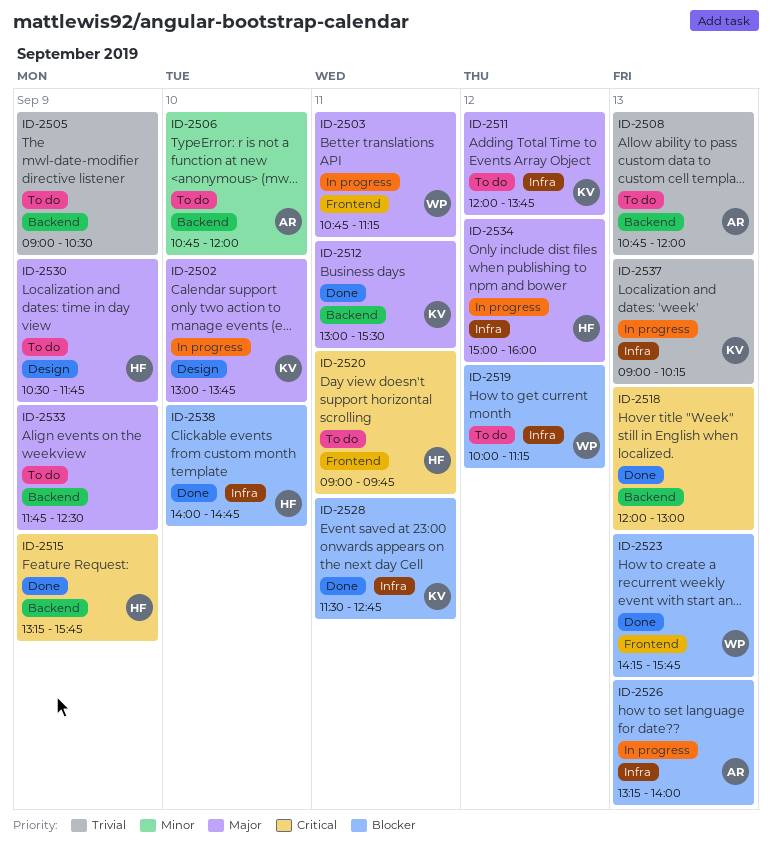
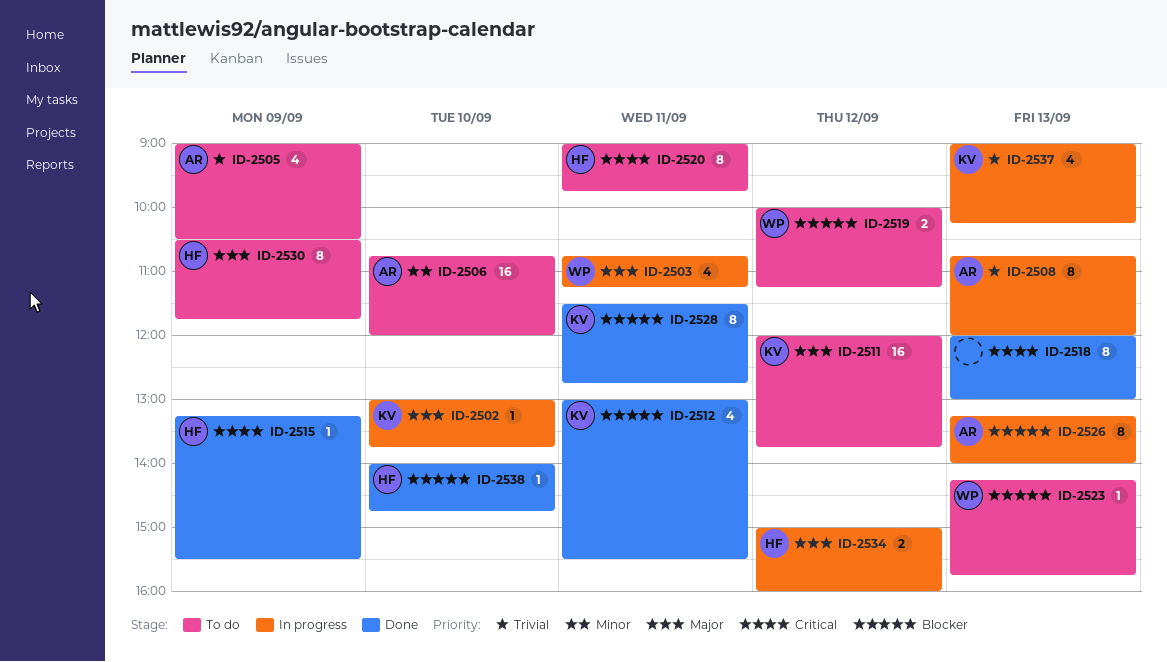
ID-2505, owner: none -> AR
ID-2508, status: To do -> In progress
ID-2512, priority: Major -> Blocker
ID-2515, ends: 15:45 -> 15:30
ID-2523, status: Done -> To do
ID-2533: present -> none

